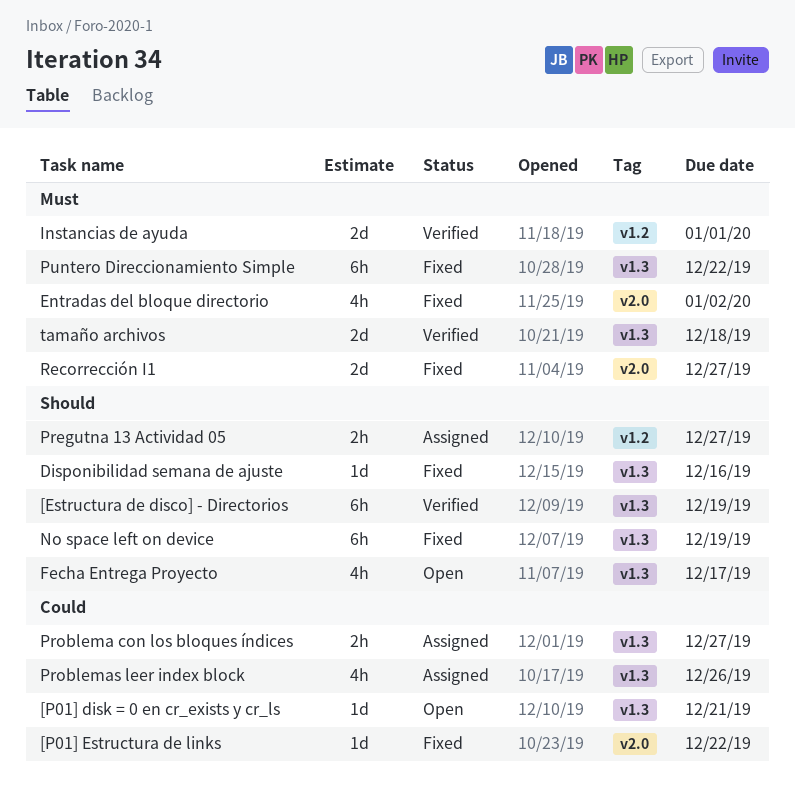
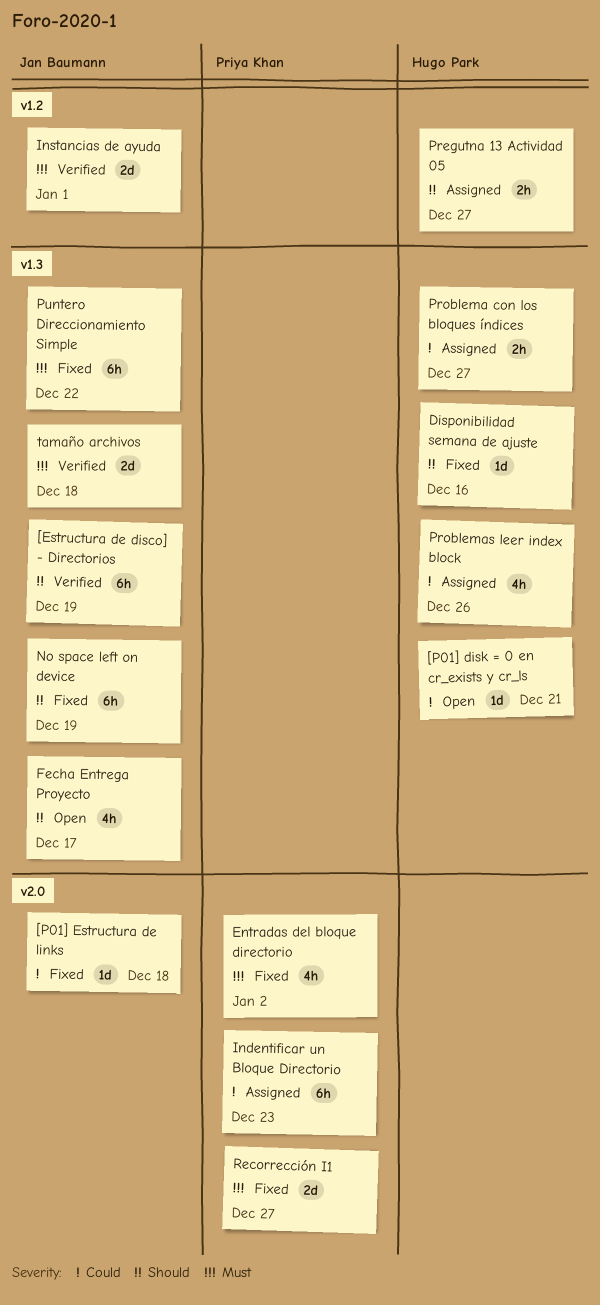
[P01] Estructura de links, due: Dec 22 -> Dec 18
Indentificar un Bloque Directorio: none -> present

